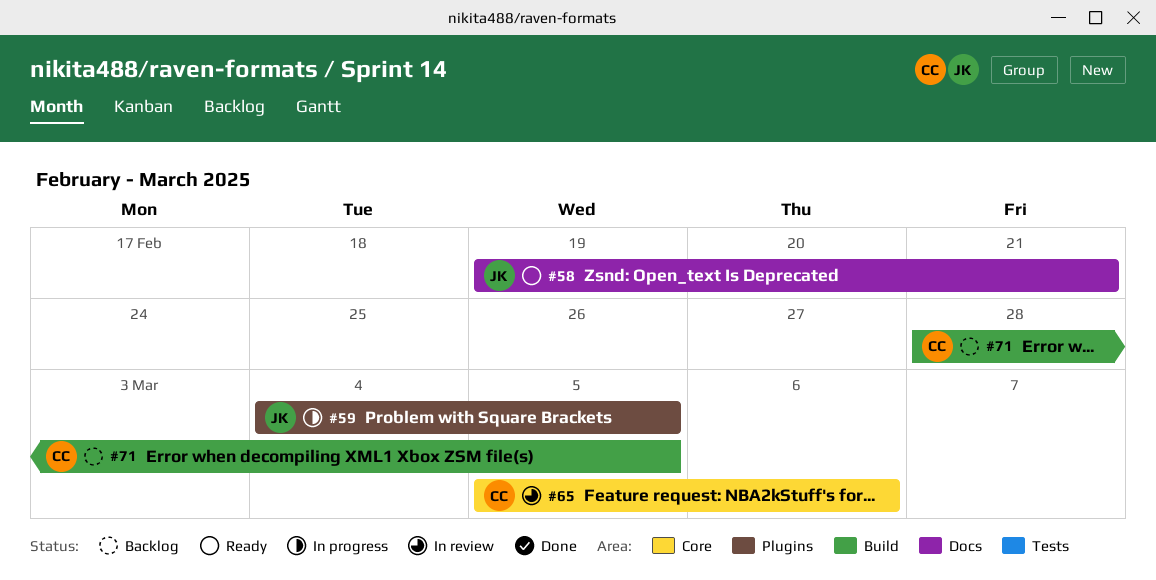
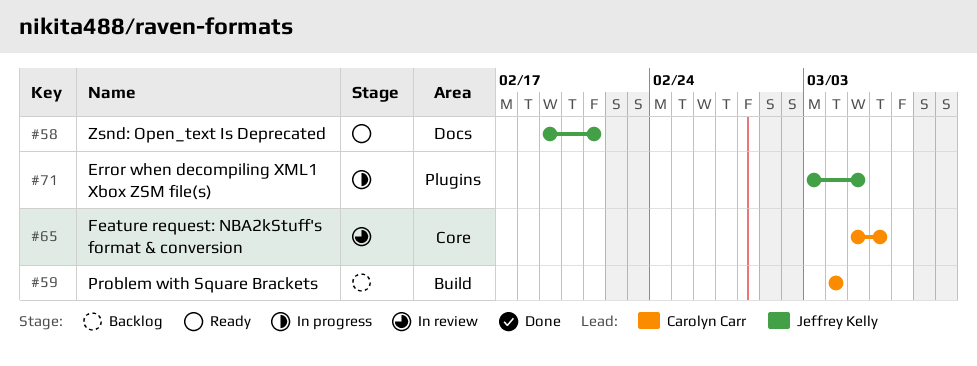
#59, status: In progress -> Backlog
#59, owner: Jeffrey Kelly -> Carolyn Carr
#59, label: Plugins -> Build
#59, due: Mar 5 -> Mar 4
#71, status: Backlog -> In progress
#71, owner: Carolyn Carr -> Jeffrey Kelly
#71, label: Build -> Plugins
#71, start: Feb 28 -> Mar 3

